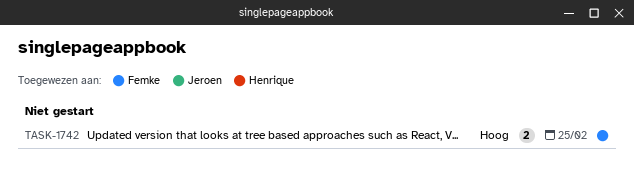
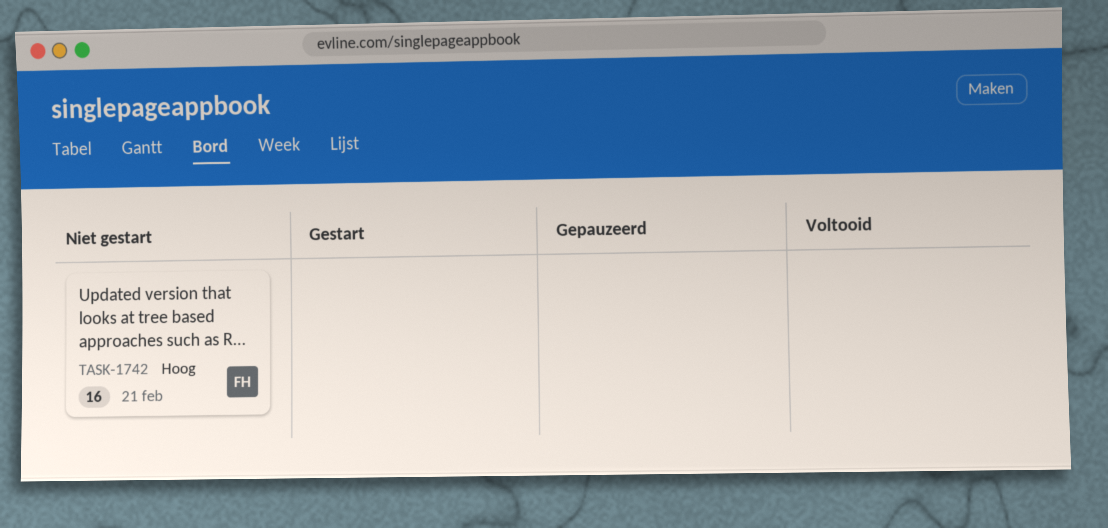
TASK-1742, estimate: 2 -> 16
TASK-1742, due: Feb 25 -> Feb 21

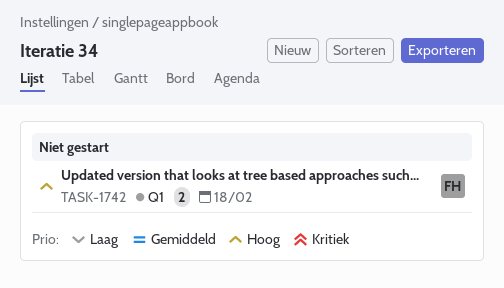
TASK-1742, estimate: 16 -> 2
TASK-1742, due: Feb 21 -> Feb 18

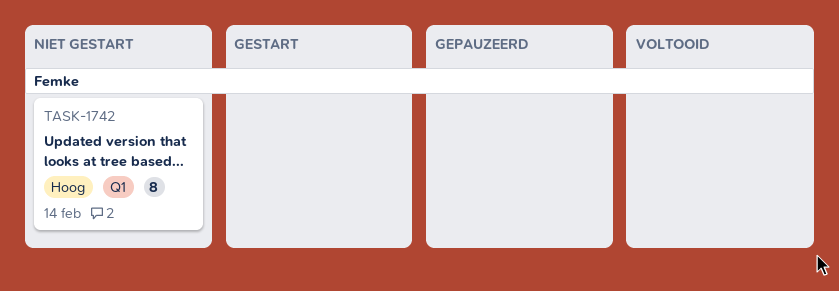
TASK-1742, estimate: 2 -> 8
TASK-1742, due: Feb 18 -> Feb 14

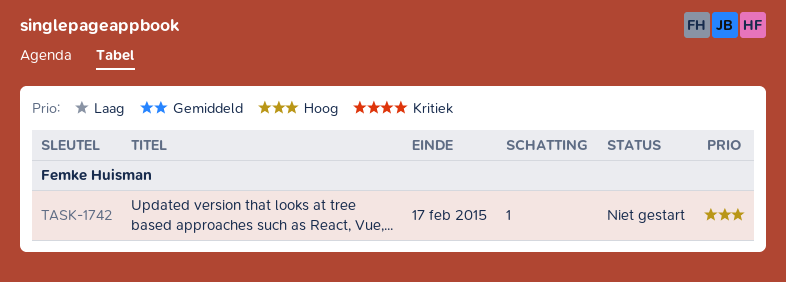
TASK-1742, estimate: 8 -> 1
TASK-1742, due: Feb 14 -> Feb 17

